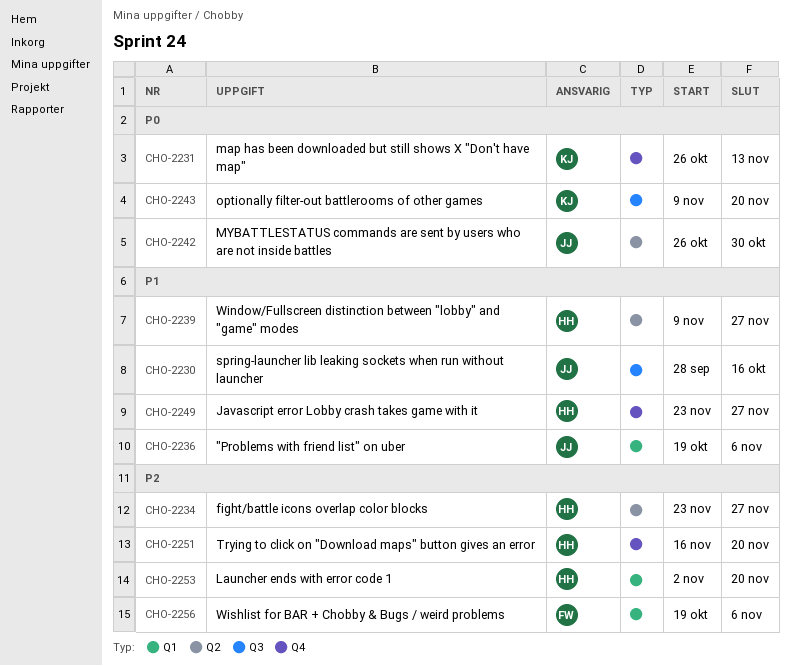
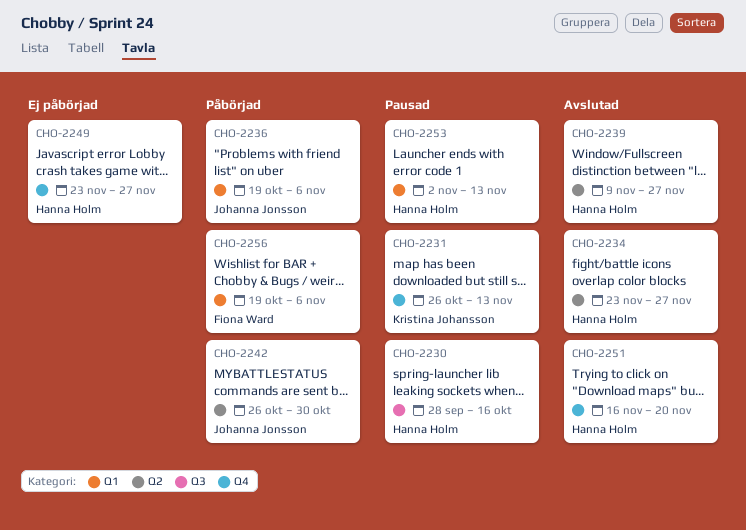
CHO-2230, owner: Johanna Jonsson -> Hanna Holm
CHO-2243: present -> none
CHO-2253, due: Nov 20 -> Nov 13

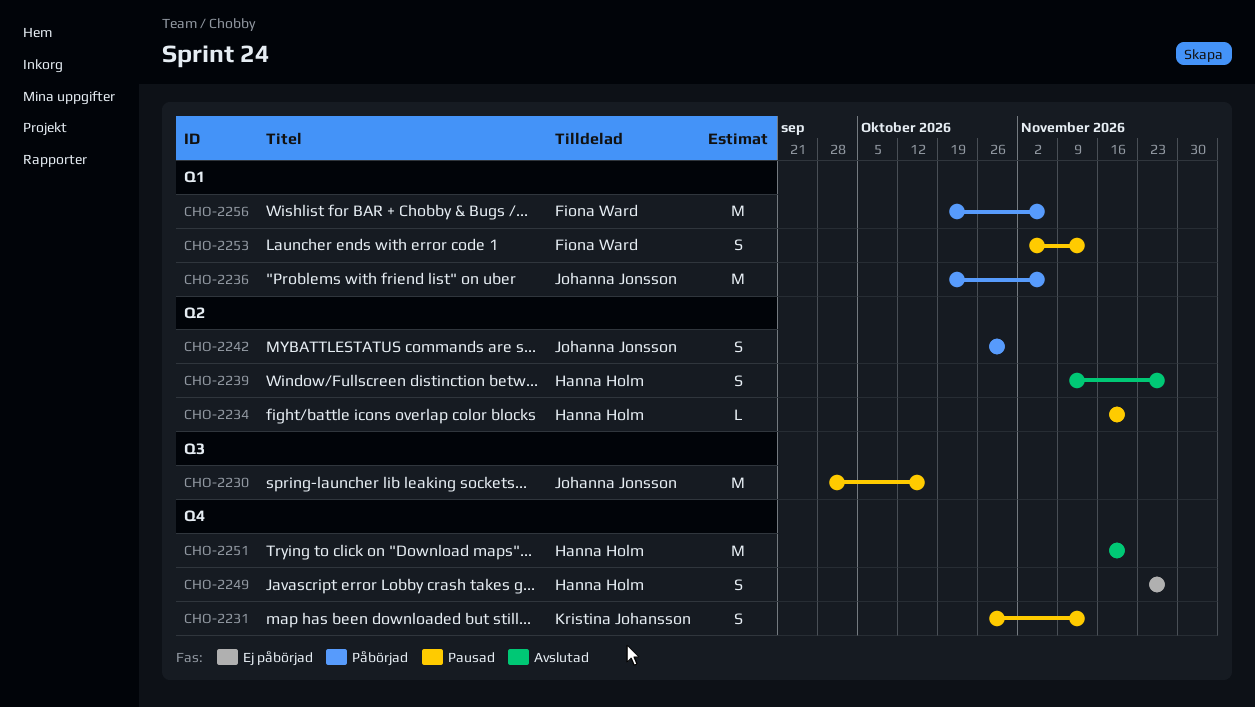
CHO-2230, owner: Hanna Holm -> Johanna Jonsson
CHO-2234, status: Avslutad -> Pausad
CHO-2234, start: Nov 23 -> Nov 16
CHO-2234, due: Nov 27 -> Nov 20
CHO-2253, owner: Hanna Holm -> Fiona Ward

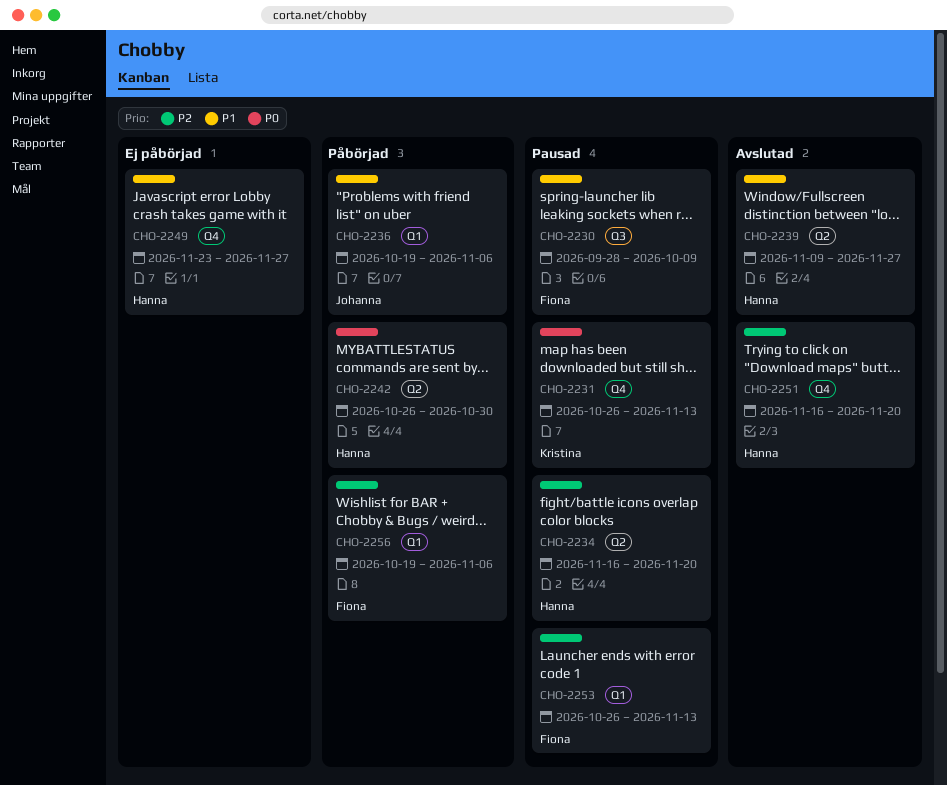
CHO-2230, owner: Johanna Jonsson -> Fiona Ward
CHO-2230, due: Oct 16 -> Oct 9
CHO-2242, owner: Johanna Jonsson -> Hanna Holm
CHO-2253, start: Nov 2 -> Oct 26

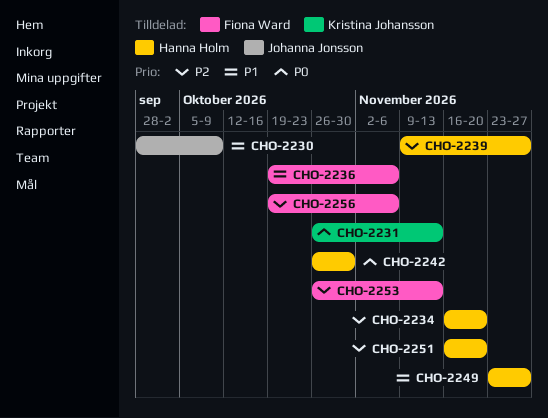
CHO-2230, owner: Fiona Ward -> Johanna Jonsson
CHO-2236, owner: Johanna Jonsson -> Fiona Ward
CHO-2239, priority: P1 -> P2

